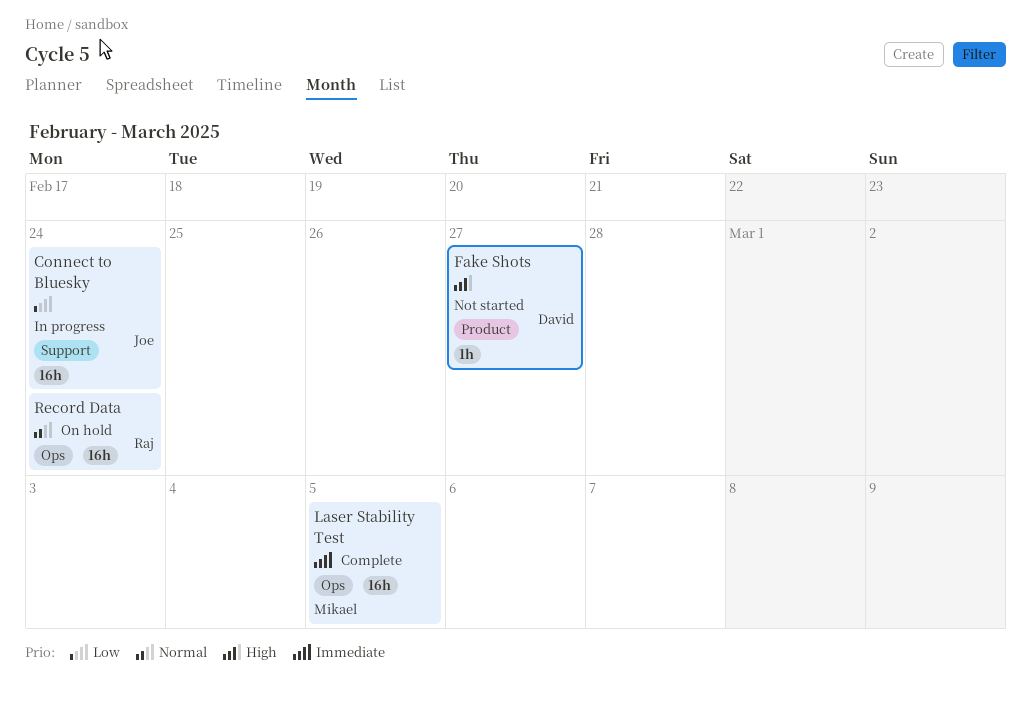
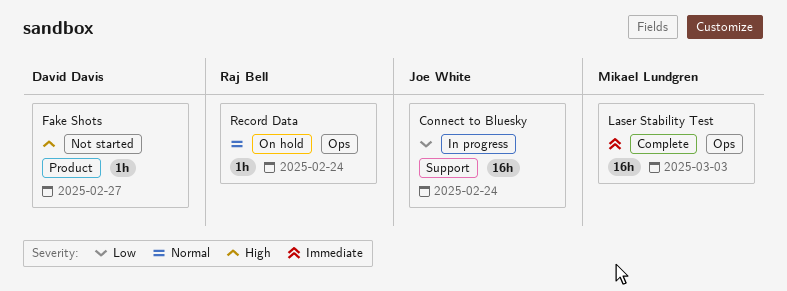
Laser Stability Test, due: Mar 5 -> Mar 3
Record Data, estimate: 16h -> 1h

